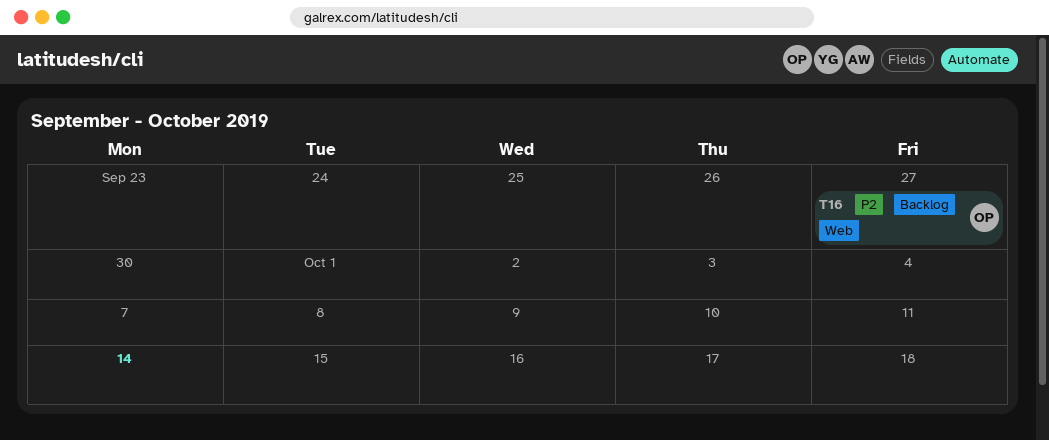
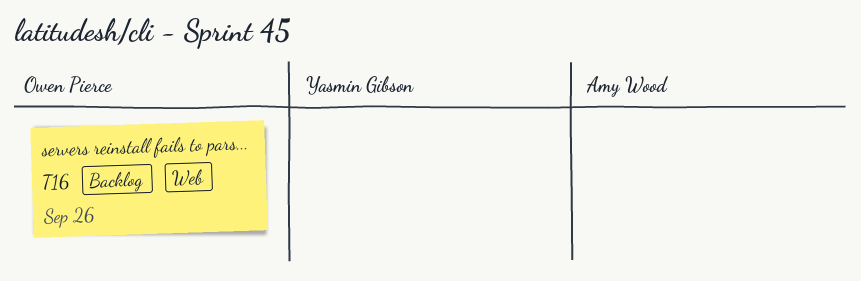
T16, due: Sep 27 -> Sep 26

